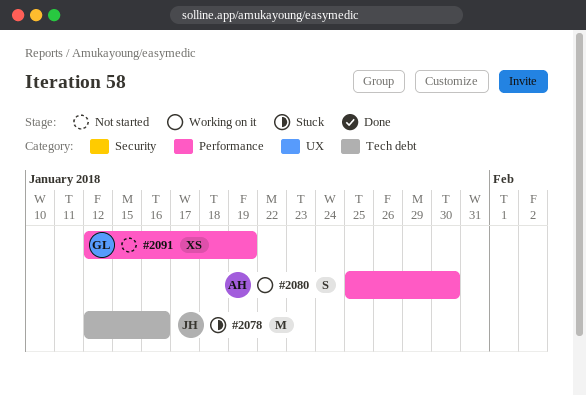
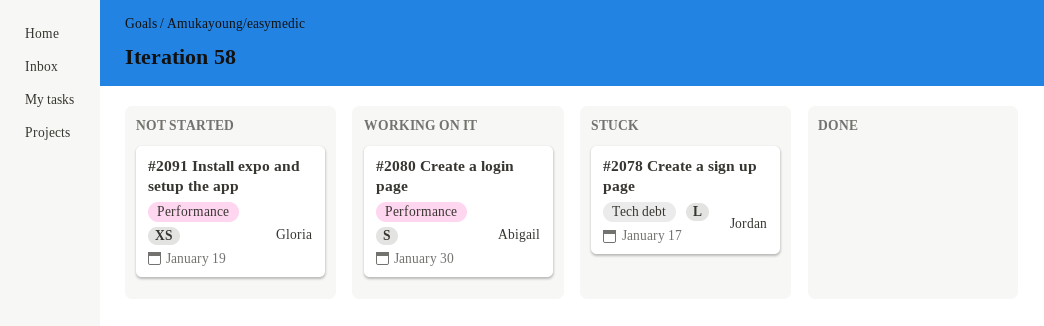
#2078, estimate: M -> L
#2078, due: Jan 16 -> Jan 17

